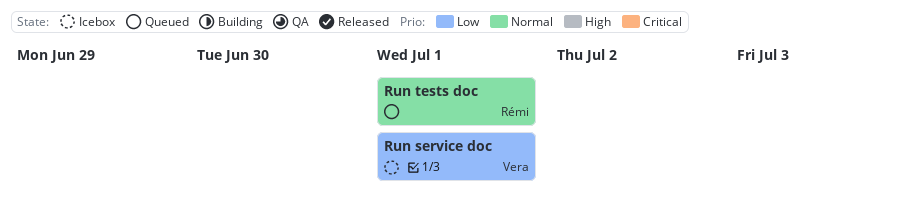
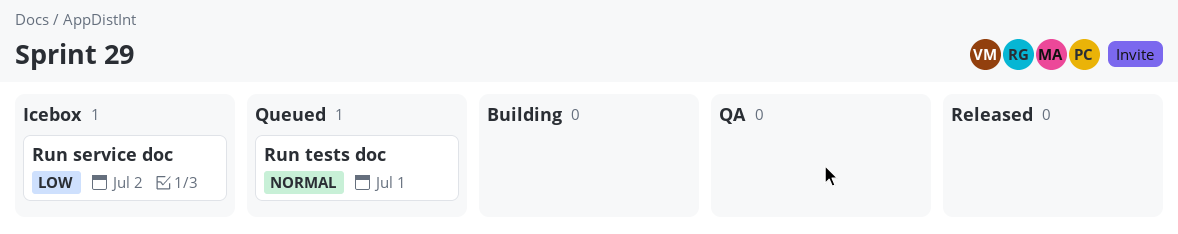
Run service doc, due: Jul 1 -> Jul 2

